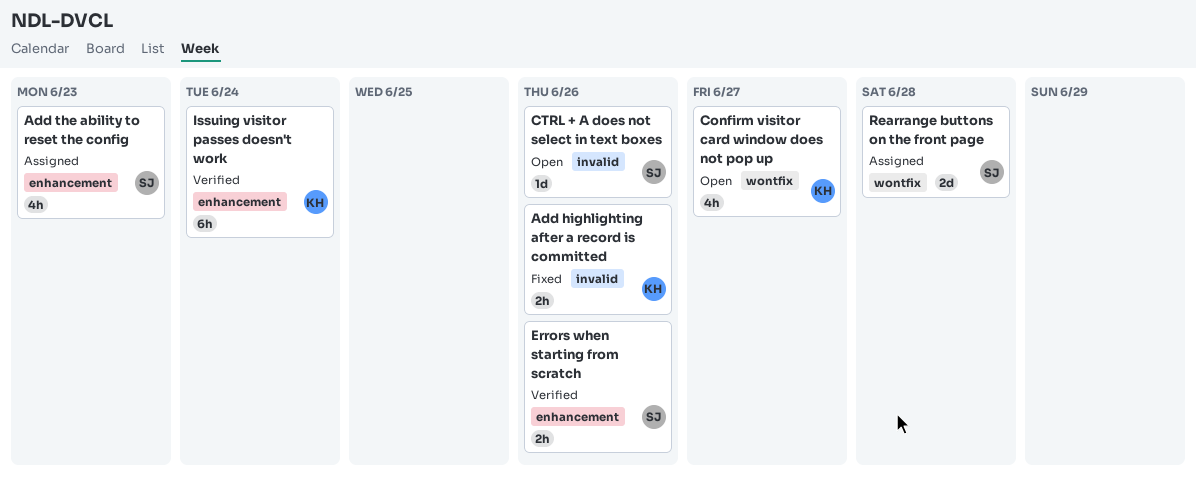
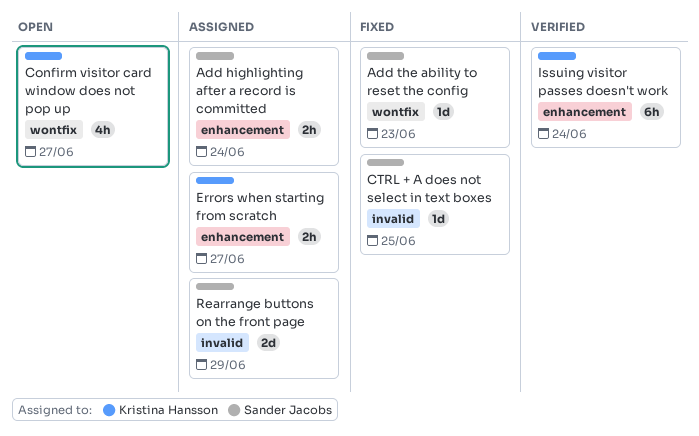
Add highlighting after a record is committed, status: Fixed -> Assigned
Add highlighting after a record is committed, owner: Kristina Hansson -> Sander Jacobs
Add highlighting after a record is committed, label: invalid -> enhancement
Add highlighting after a record is committed, due: Jun 26 -> Jun 24
Add the ability to reset the config, status: Assigned -> Fixed
Add the ability to reset the config, label: enhancement -> wontfix
Add the ability to reset the config, estimate: 4h -> 1d
CTRL + A does not select in text boxes, status: Open -> Fixed
CTRL + A does not select in text boxes, due: Jun 26 -> Jun 25
Errors when starting from scratch, status: Verified -> Assigned
Errors when starting from scratch, owner: Sander Jacobs -> Kristina Hansson
Errors when starting from scratch, due: Jun 26 -> Jun 27
Rearrange buttons on the front page, label: wontfix -> invalid
Rearrange buttons on the front page, due: Jun 28 -> Jun 29

